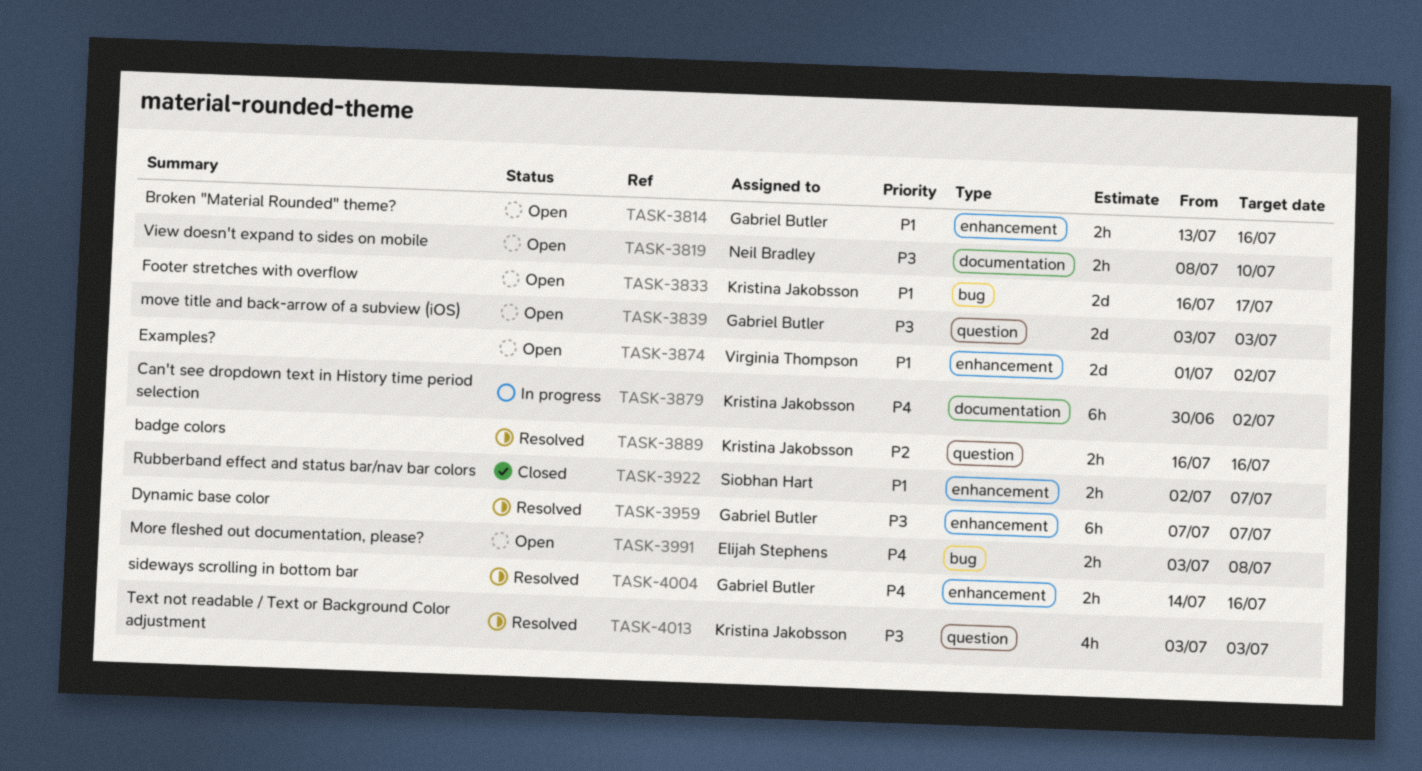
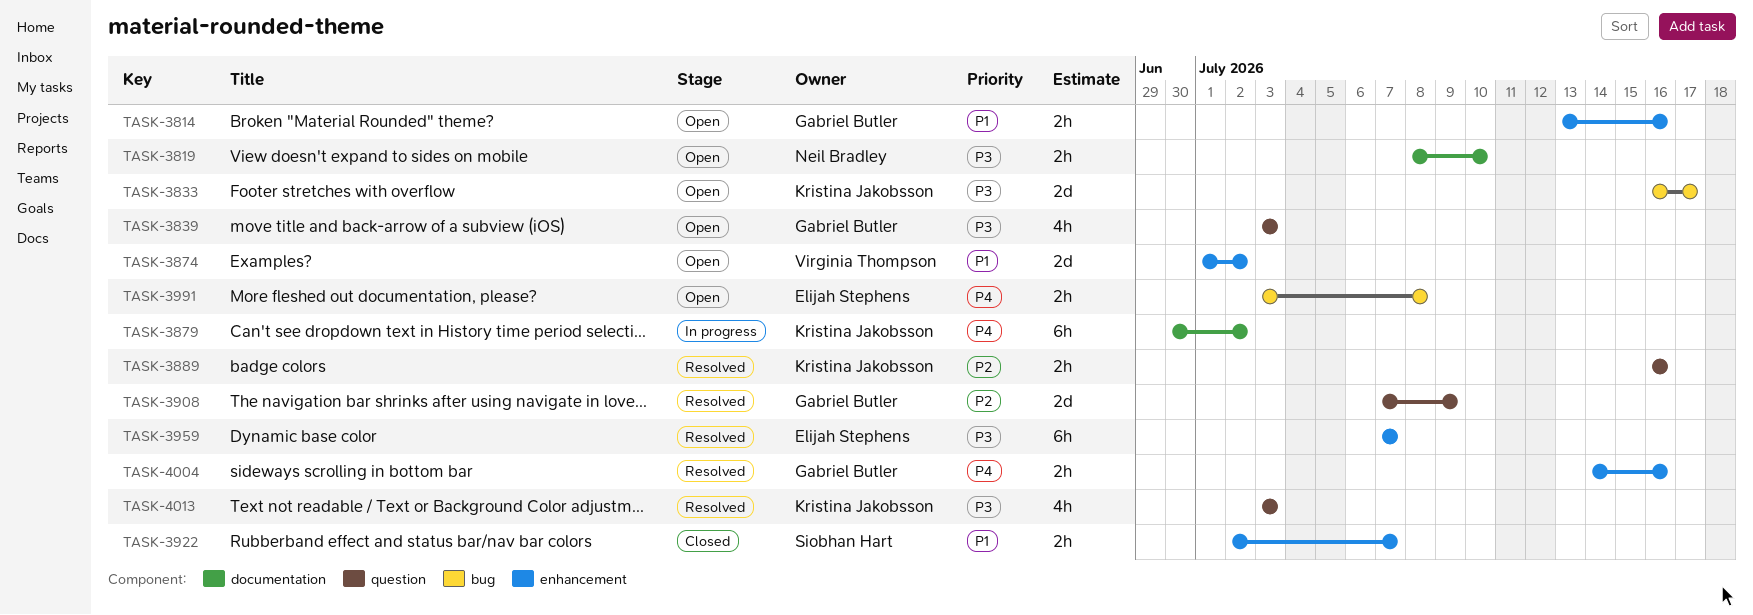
TASK-3833, priority: P1 -> P3
TASK-3839, estimate: 2d -> 4h
TASK-3908: none -> present
TASK-3959, owner: Gabriel Butler -> Elijah Stephens

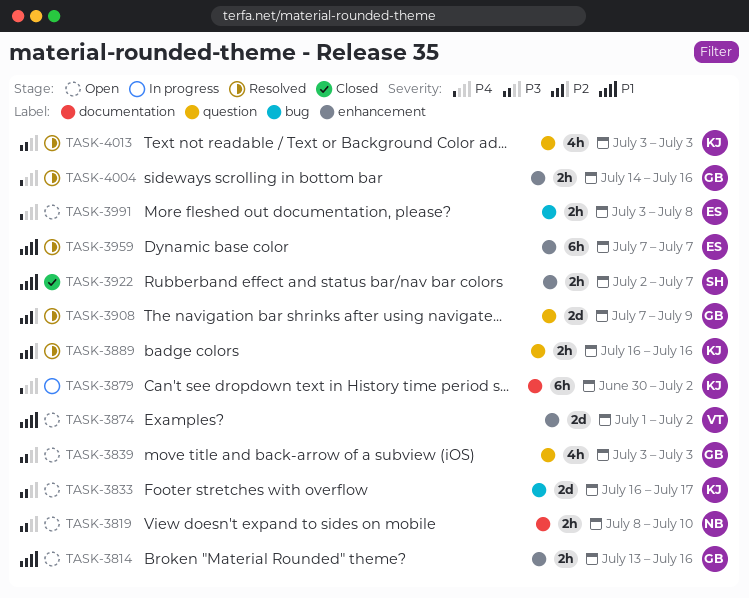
TASK-3959, priority: P3 -> P1

